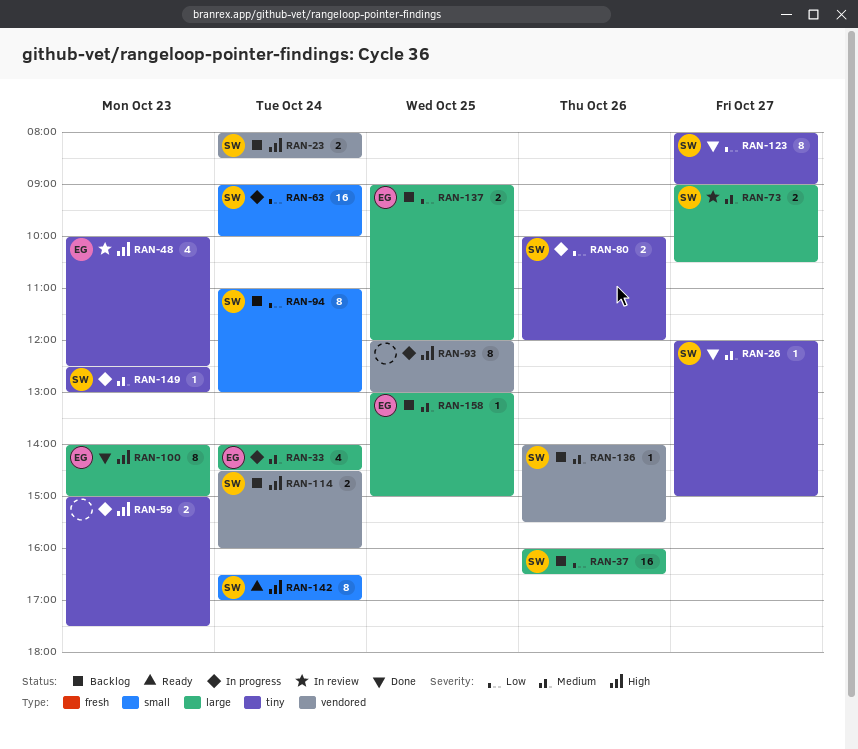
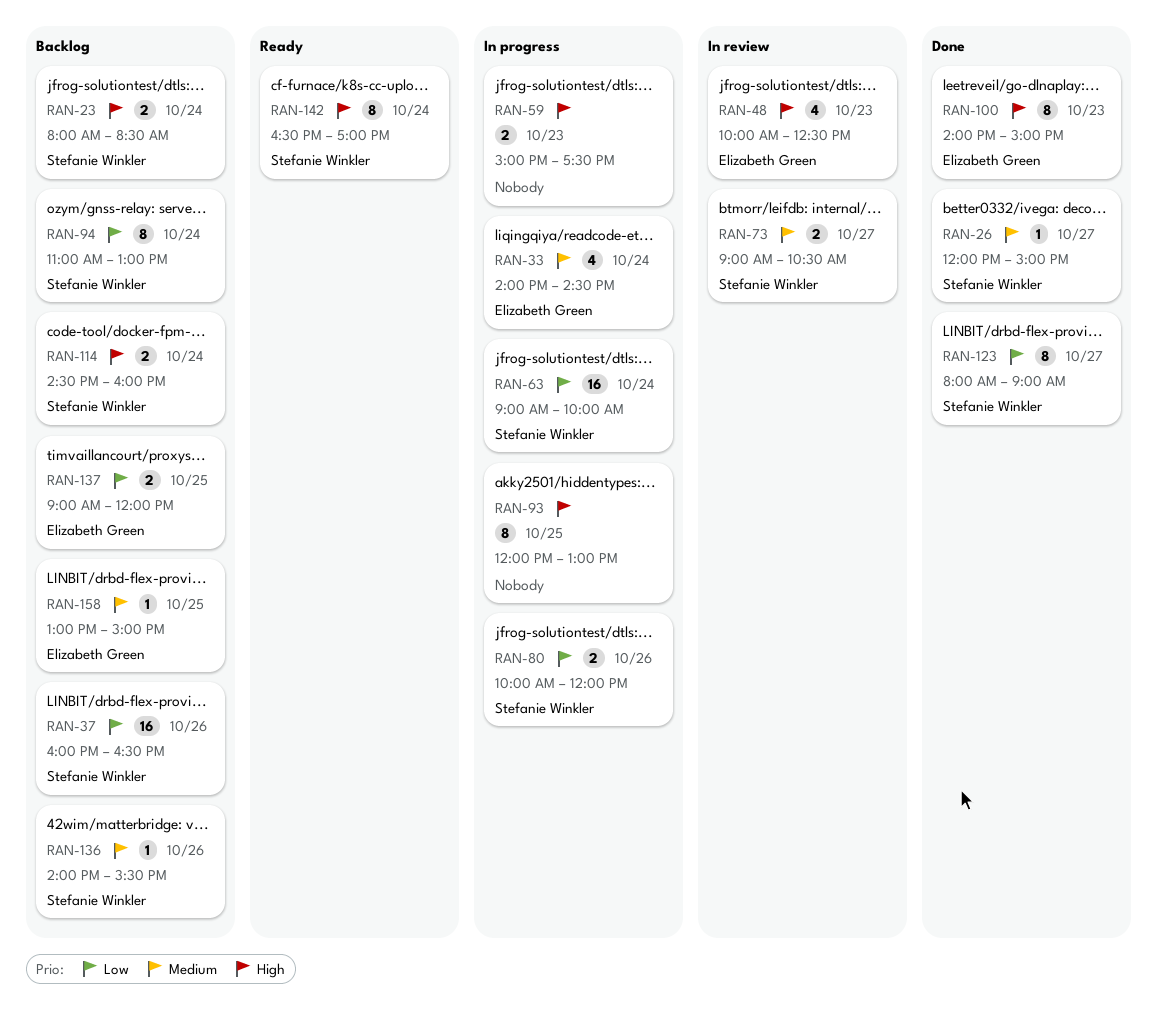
RAN-149: present -> none

